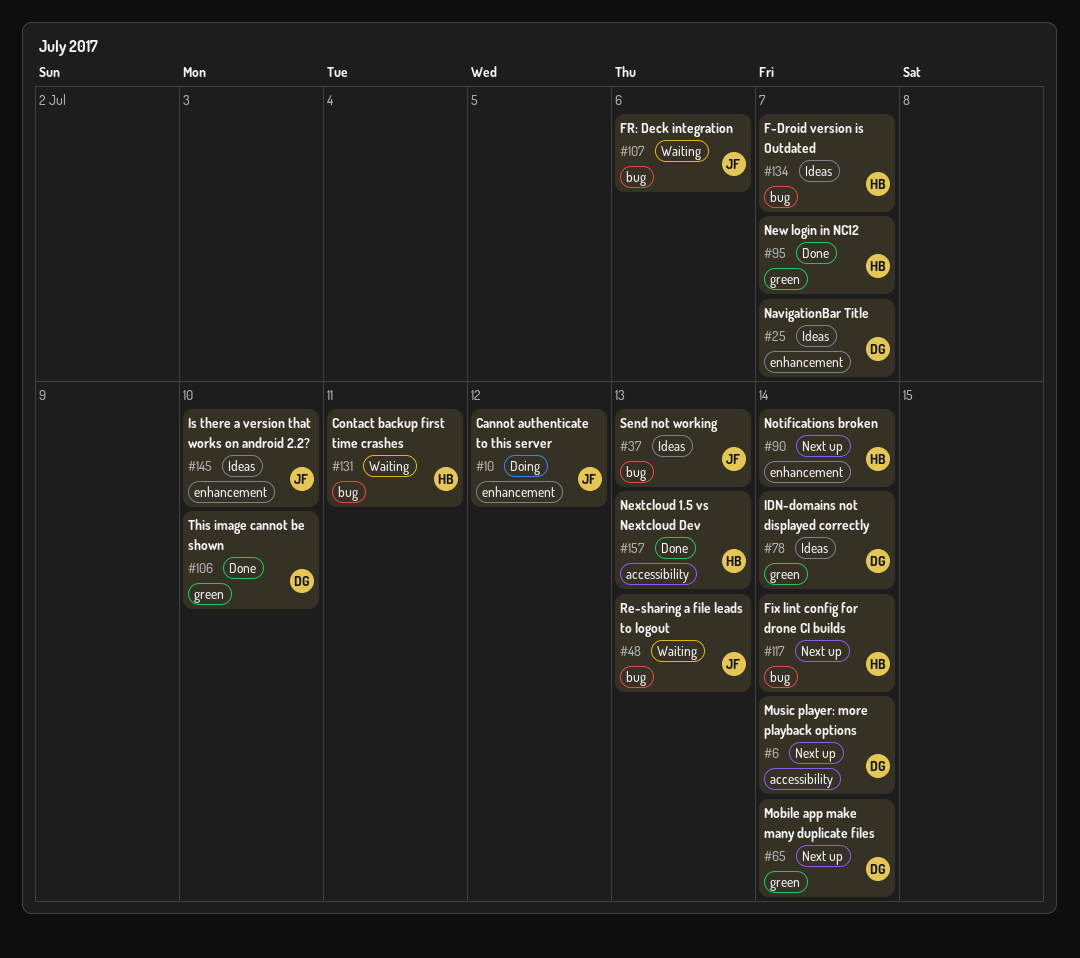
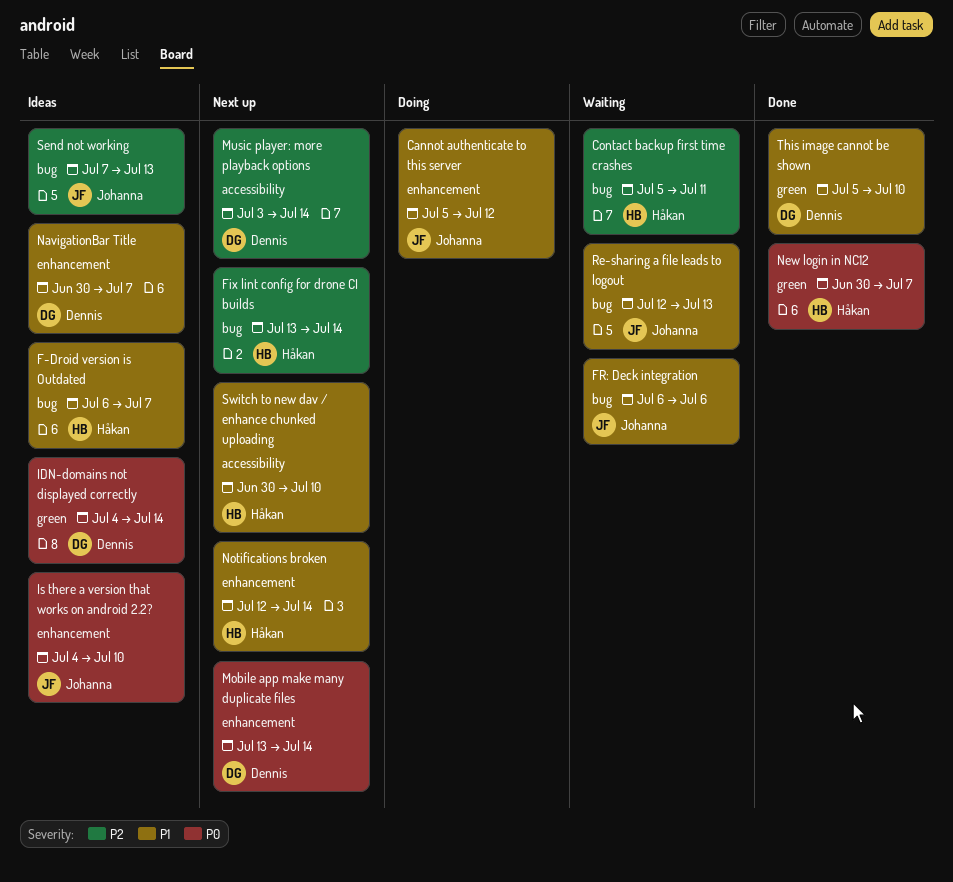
Mobile app make many duplicate files, label: green -> enhancement
Nextcloud 1.5 vs Nextcloud Dev: present -> none
Switch to new dav / enhance chunked uploading: none -> present

